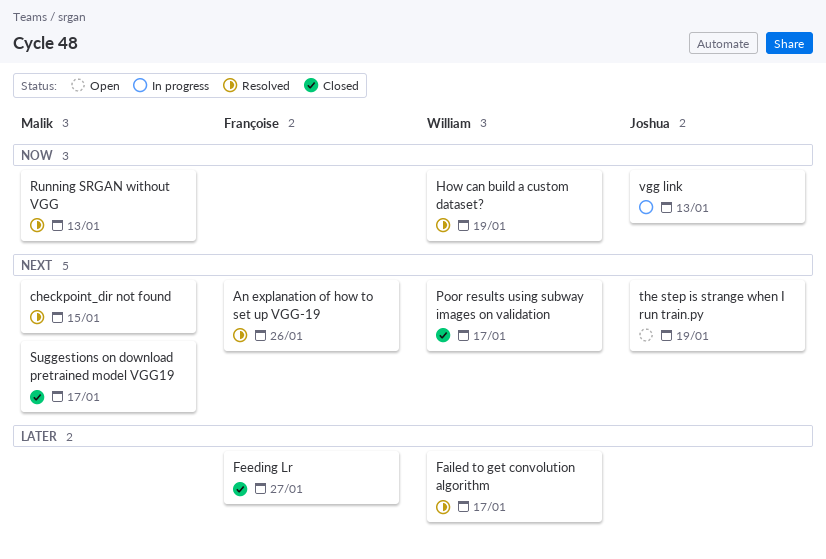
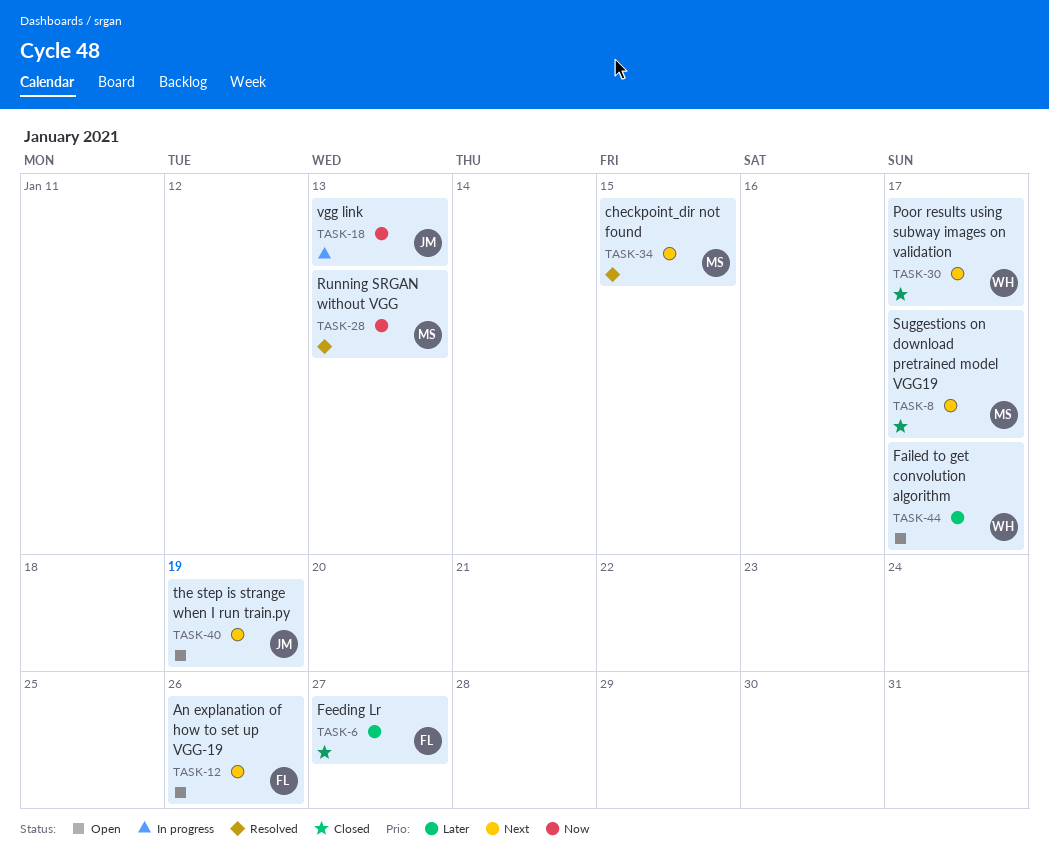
An explanation of how to set up VGG-19, status: Resolved -> Open
Failed to get convolution algorithm, status: Resolved -> Open
How can build a custom dataset?: present -> none

